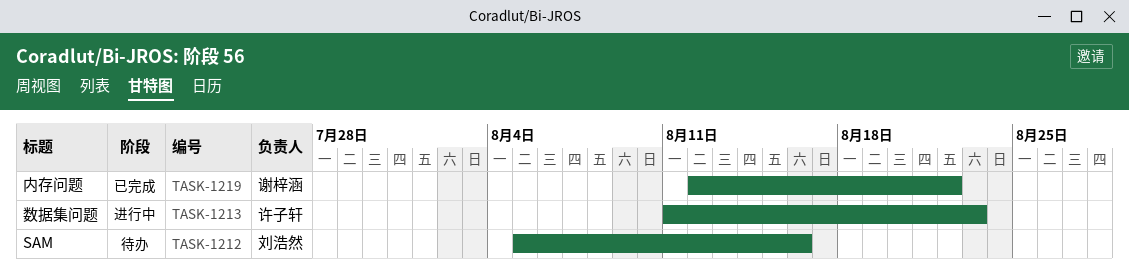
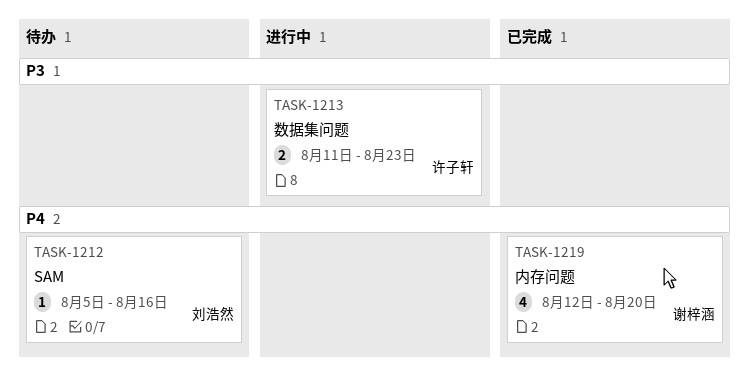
TASK-1219, due: Aug 22 -> Aug 20

